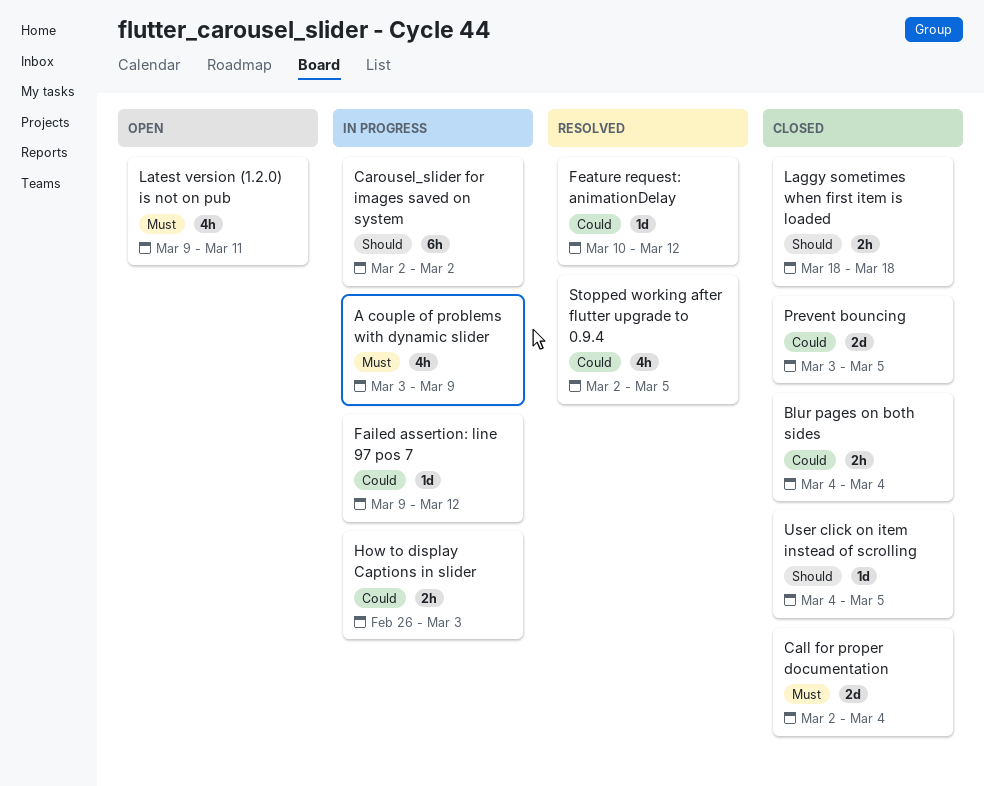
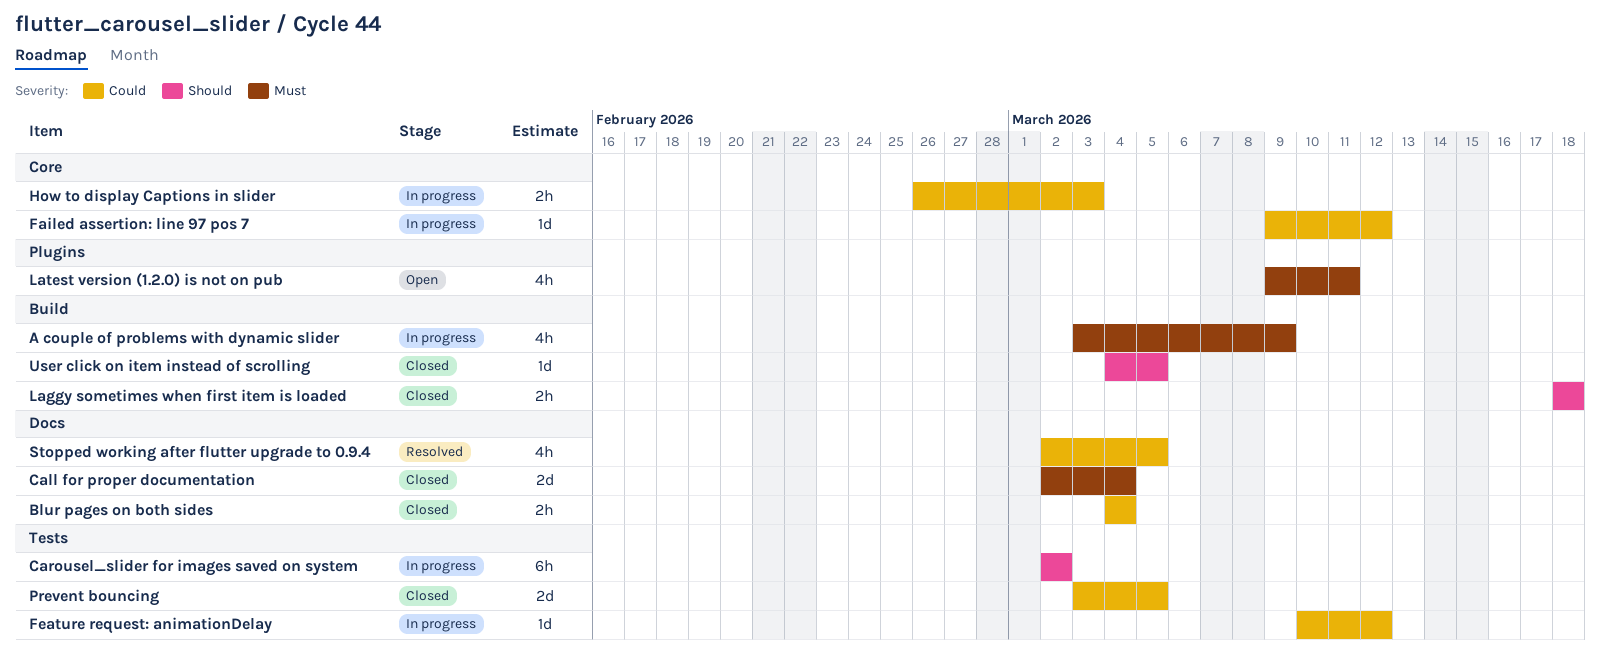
Feature request: animationDelay, status: Resolved -> In progress

